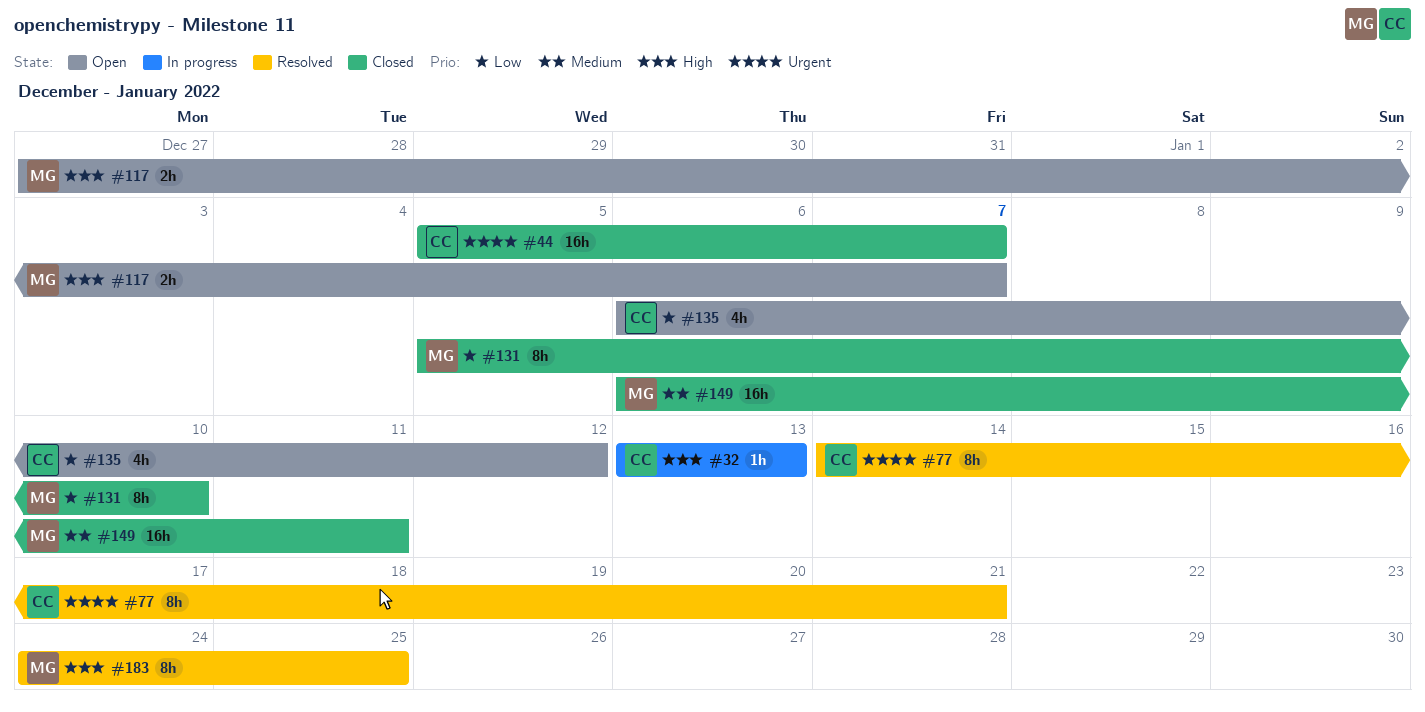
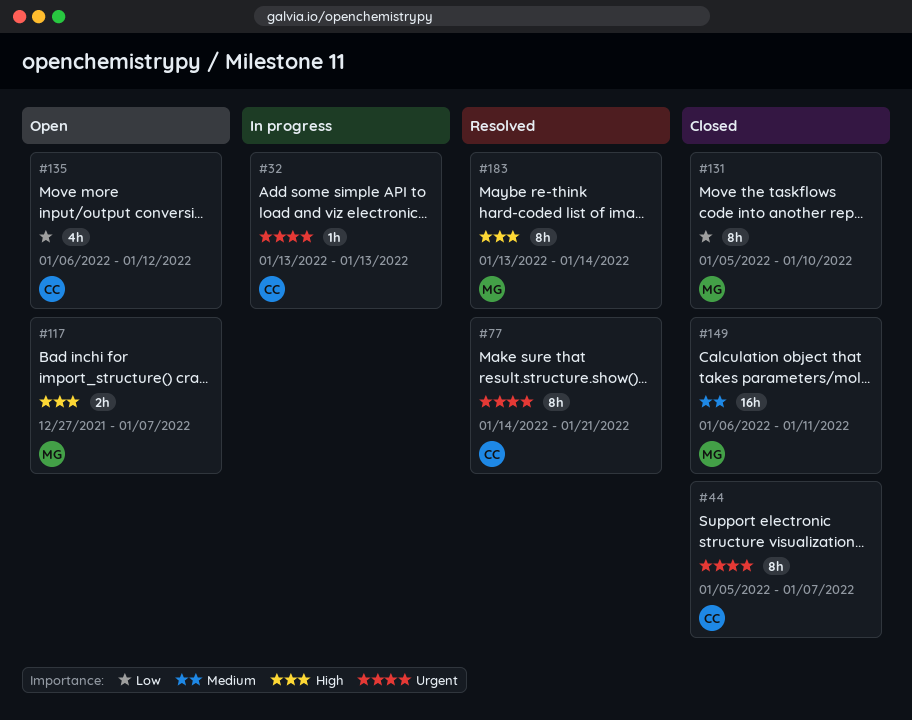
#32, priority: High -> Urgent
#44, estimate: 16h -> 8h
#183, start: Jan 24 -> Jan 13
#183, due: Jan 25 -> Jan 14

